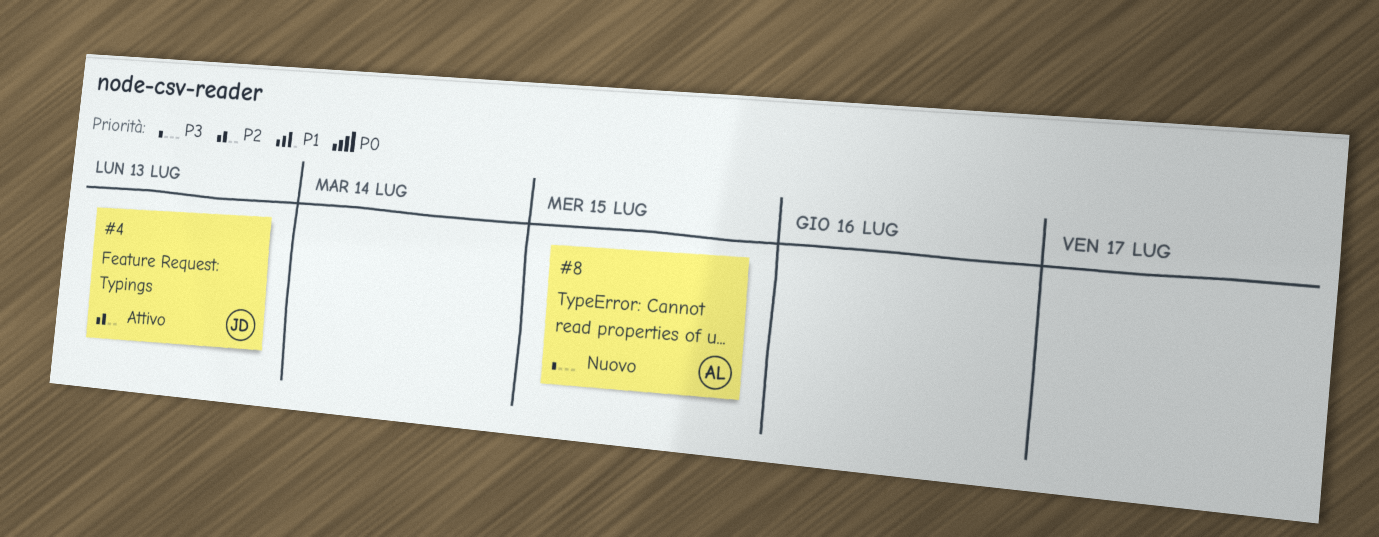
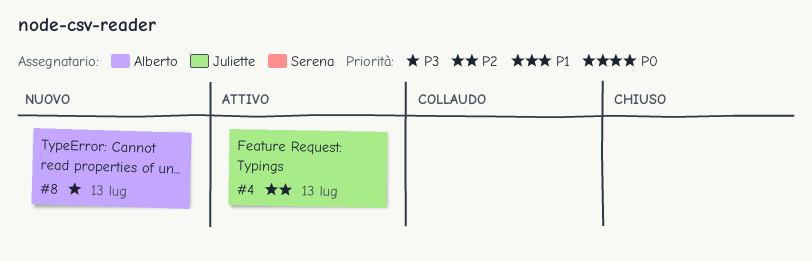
#8, due: Jul 15 -> Jul 13

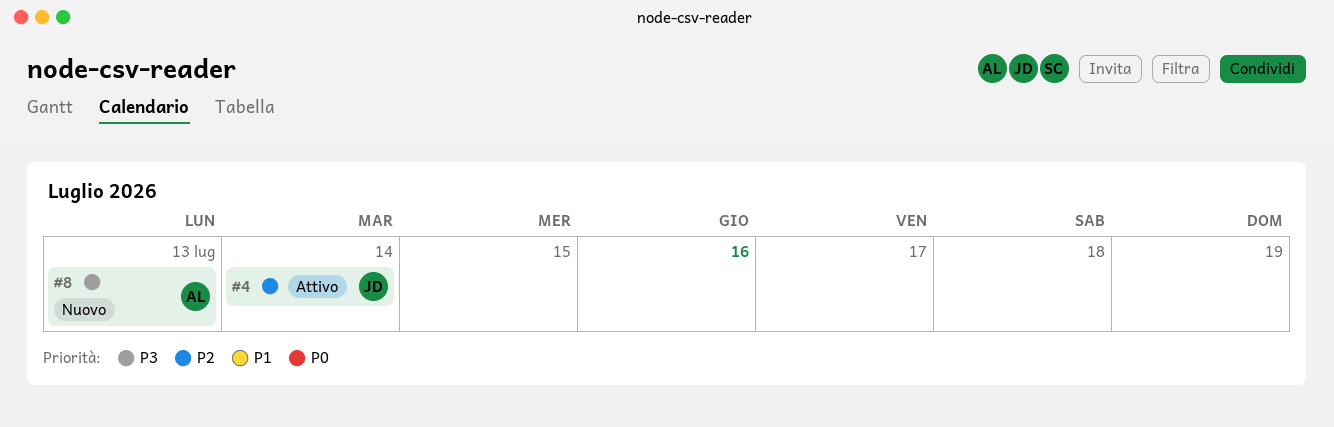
#4, due: Jul 13 -> Jul 14

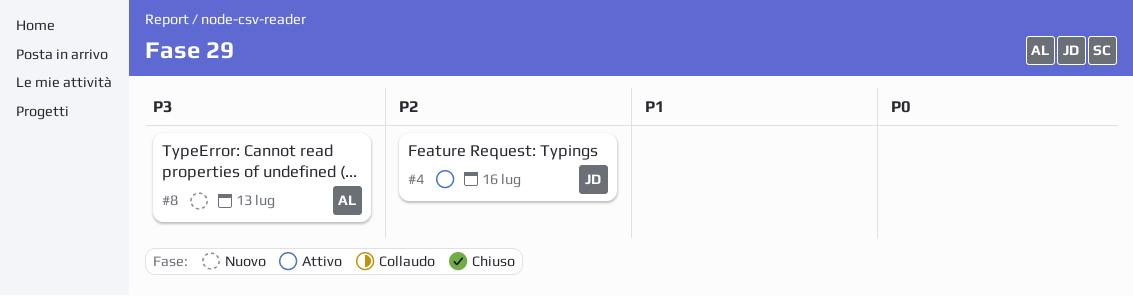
#4, due: Jul 14 -> Jul 16

